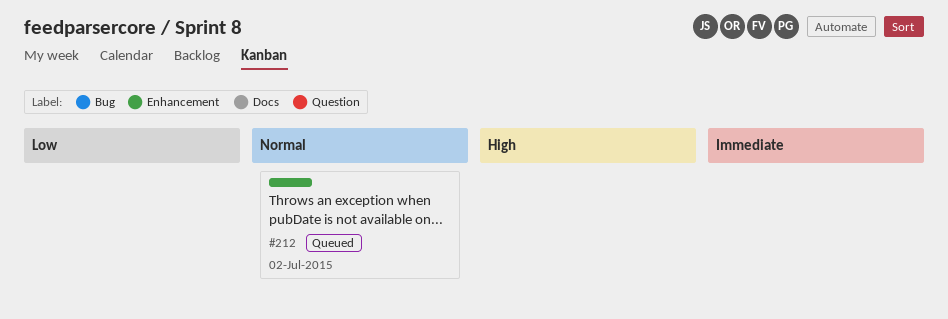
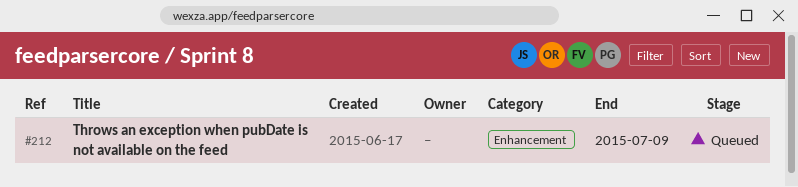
#212, due: Jul 2 -> Jul 9

